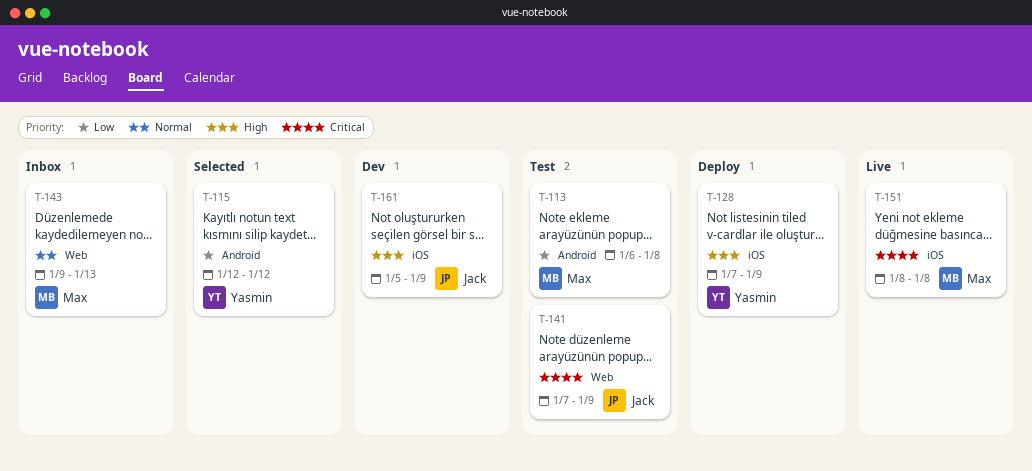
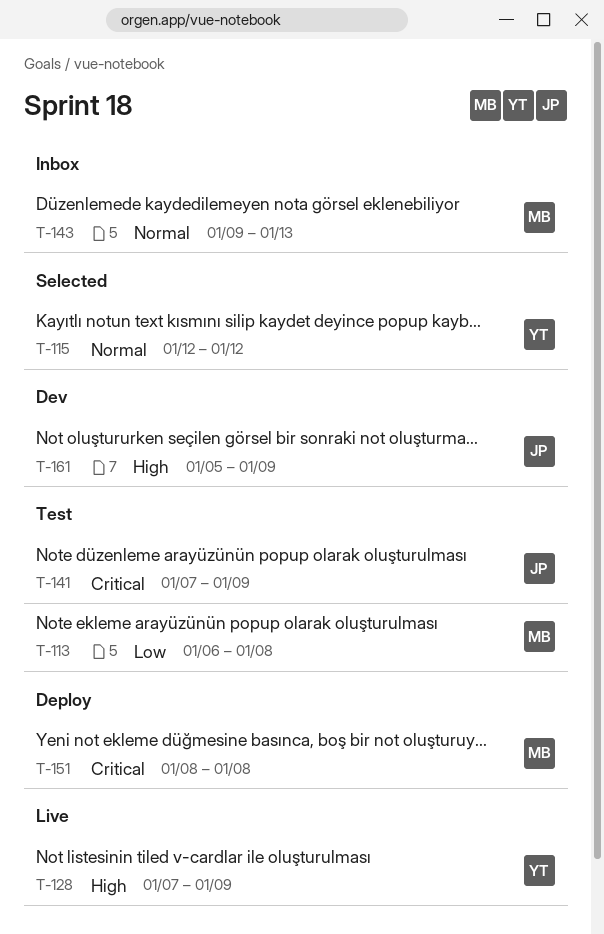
T-115, priority: Low -> Normal
T-128, status: Deploy -> Live
T-151, status: Live -> Deploy

